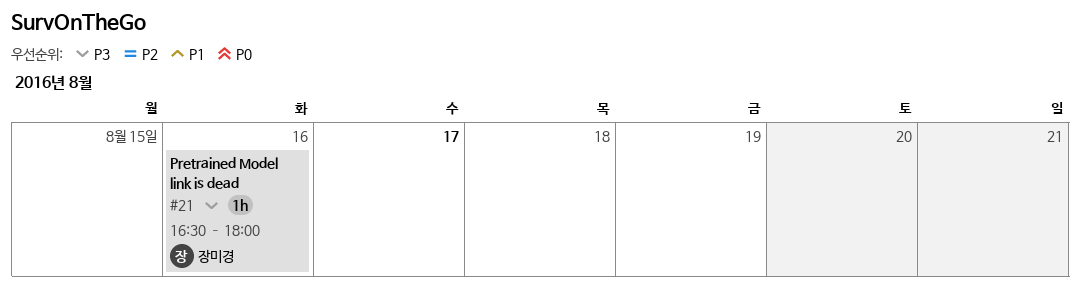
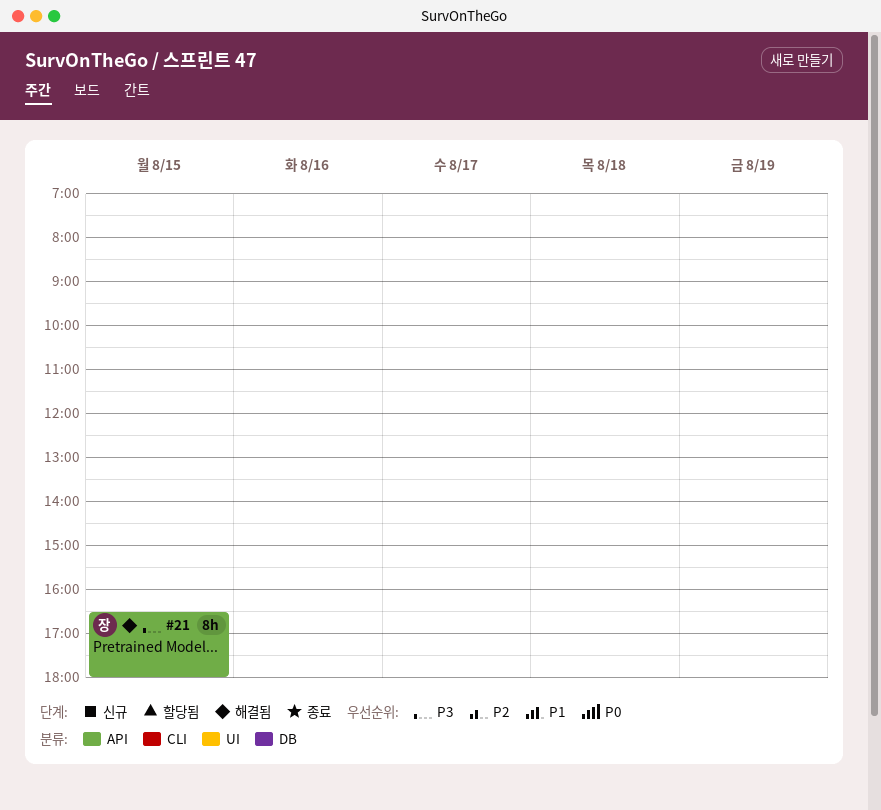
#21, estimate: 1h -> 8h
#21, day: Aug 16 -> Aug 15

